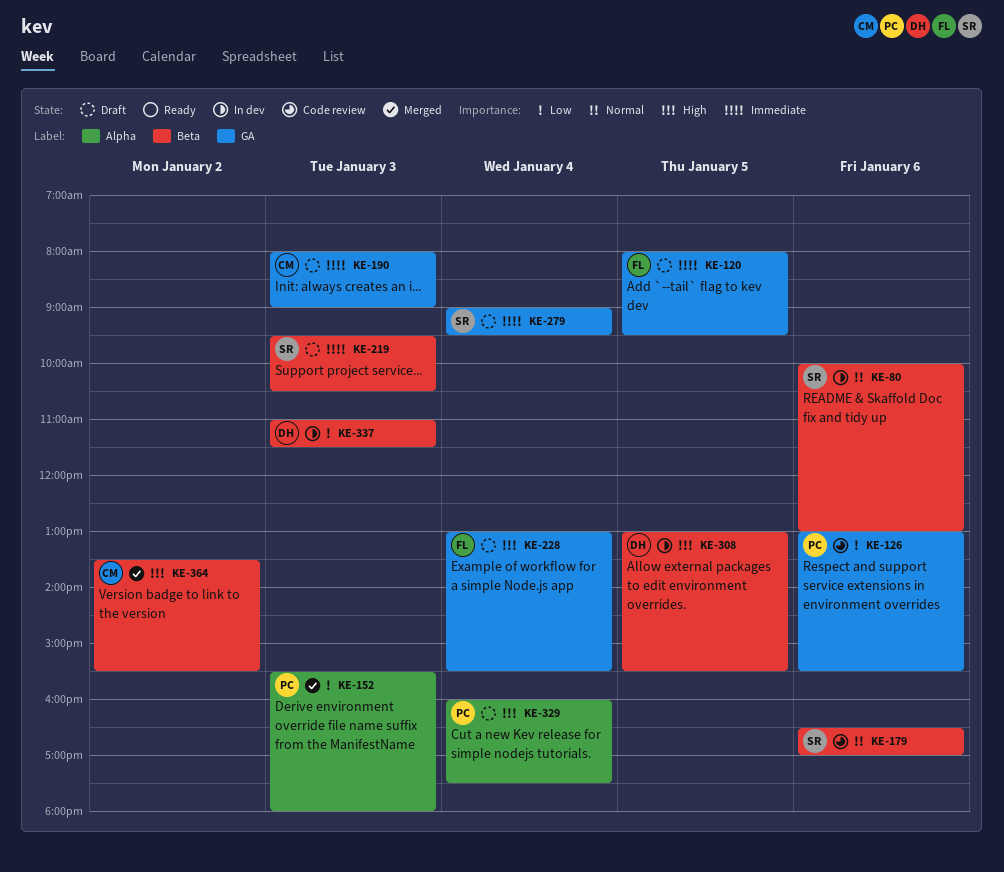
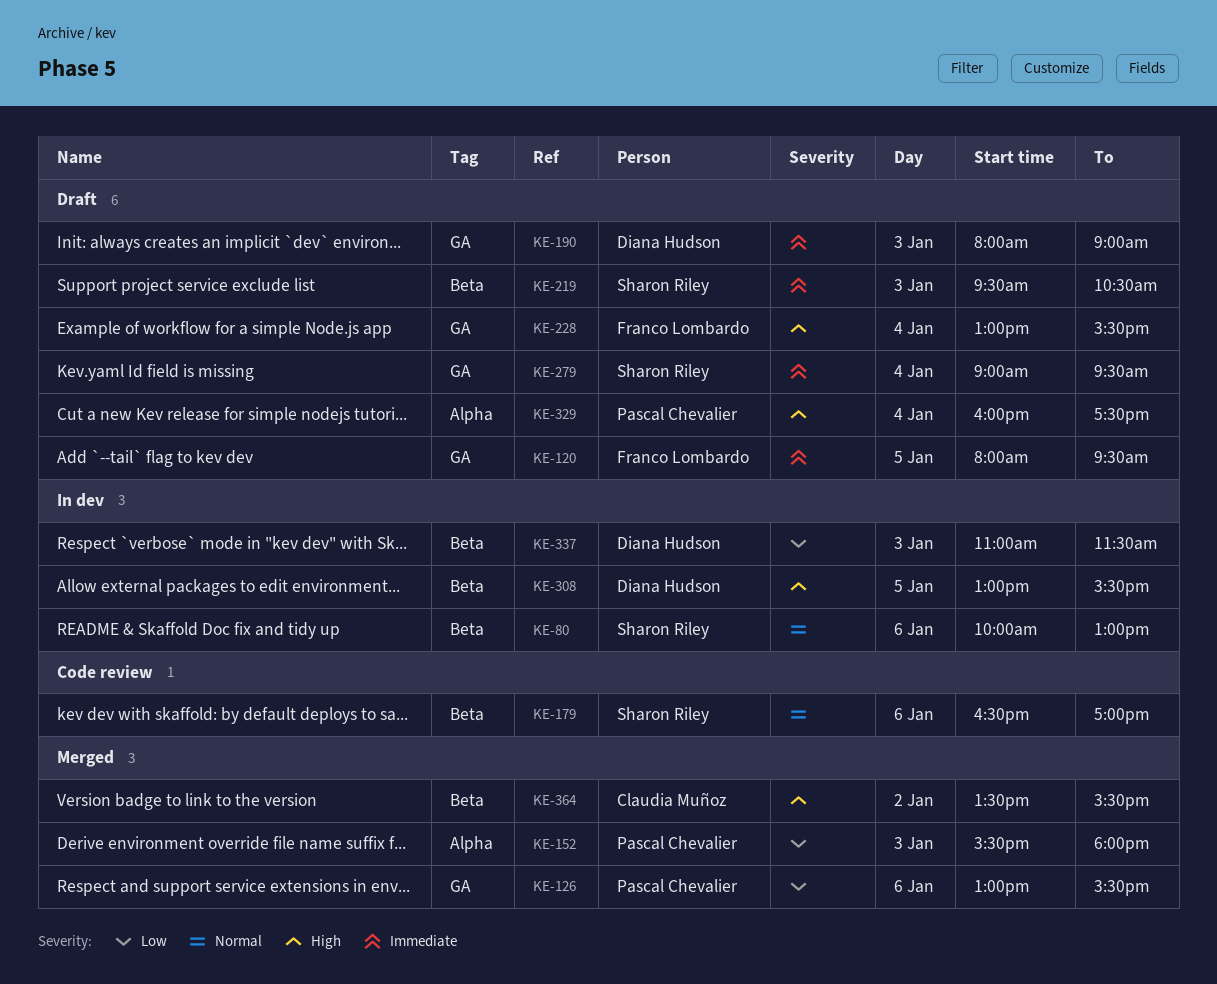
KE-126, status: Code review -> Merged
KE-190, owner: Claudia Muñoz -> Diana Hudson

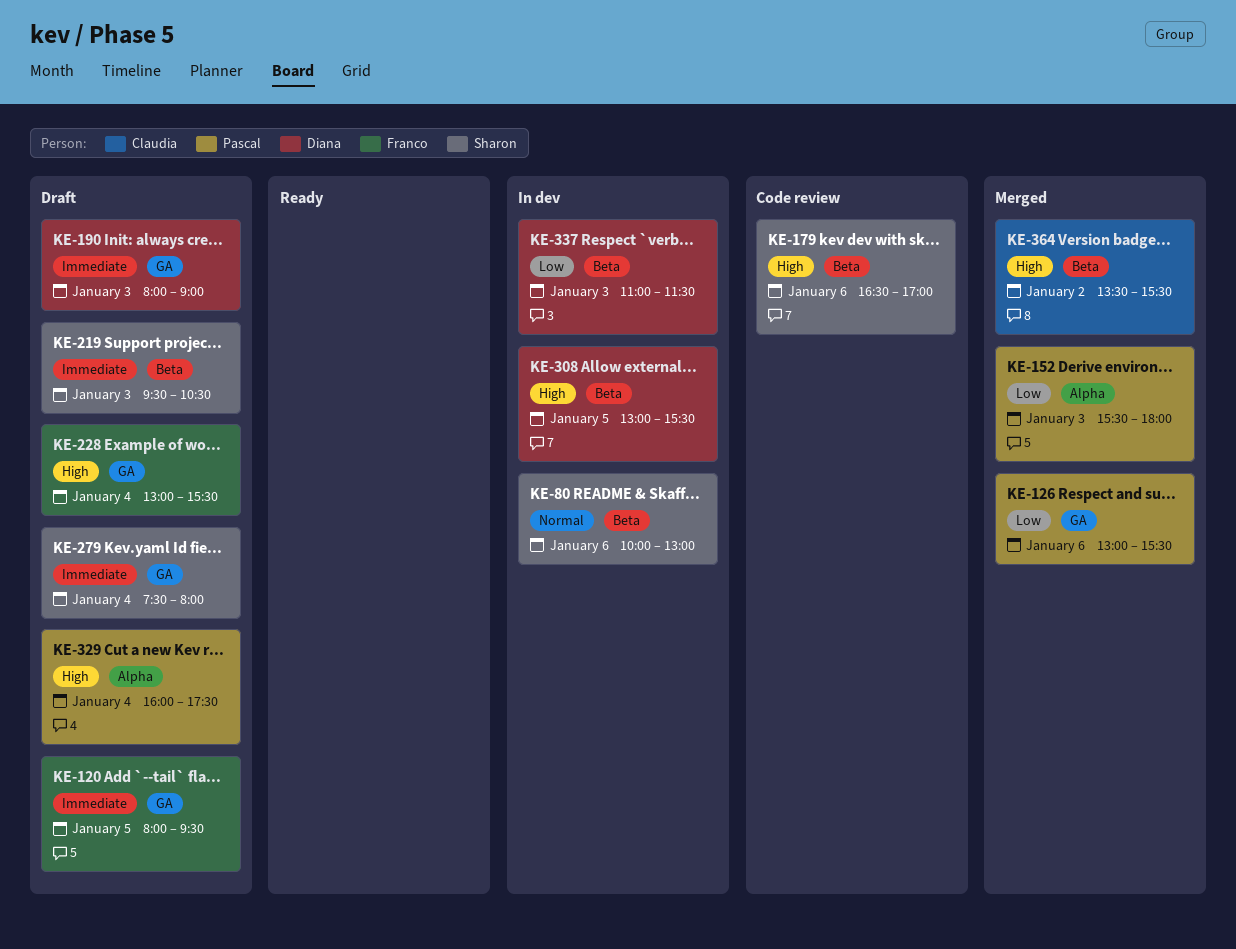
KE-179, priority: Normal -> High
KE-279, begins: 09:00 -> 07:30
KE-279, ends: 09:30 -> 08:00

